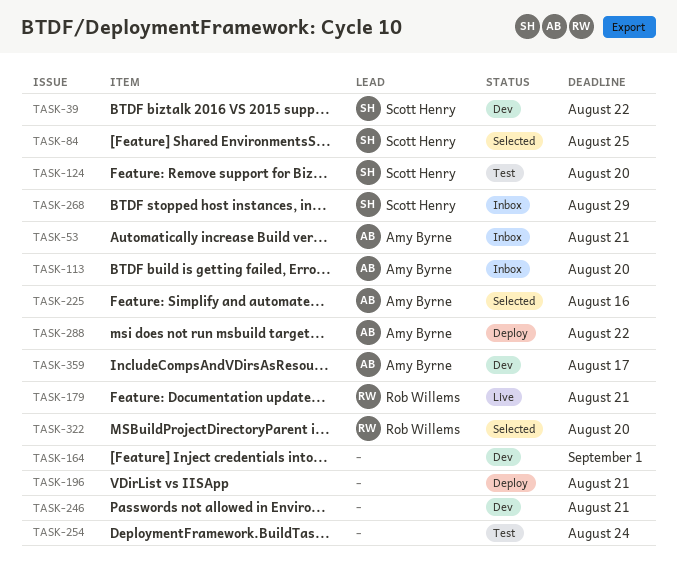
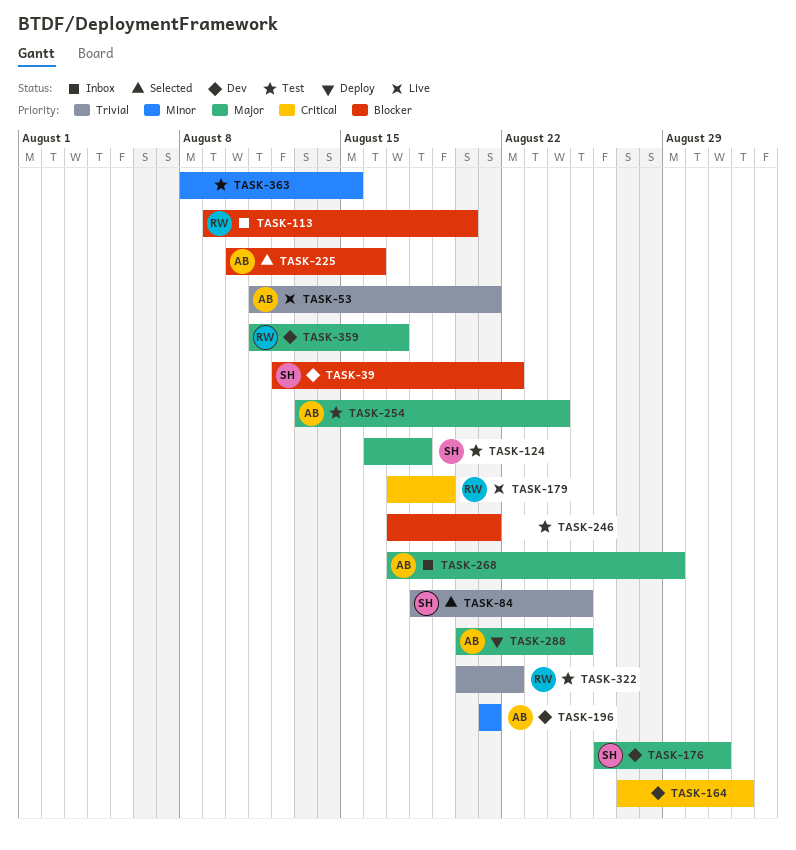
TASK-53, status: Inbox -> Live
TASK-113, owner: Amy Byrne -> Rob Willems
TASK-124, due: Aug 20 -> Aug 18
TASK-176: none -> present
TASK-179, due: Aug 21 -> Aug 19
TASK-196, status: Deploy -> Dev
TASK-196, owner: none -> Amy Byrne
TASK-246, status: Dev -> Test
TASK-254, owner: none -> Amy Byrne
TASK-268, owner: Scott Henry -> Amy Byrne
TASK-288, due: Aug 22 -> Aug 25
TASK-322, status: Selected -> Test
TASK-322, due: Aug 20 -> Aug 22
TASK-359, owner: Amy Byrne -> Rob Willems
TASK-363: none -> present

